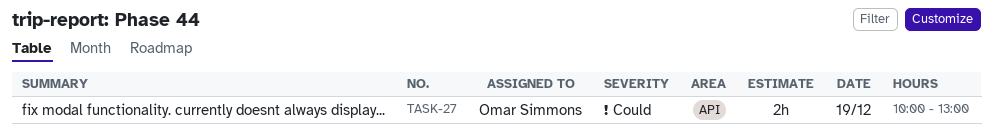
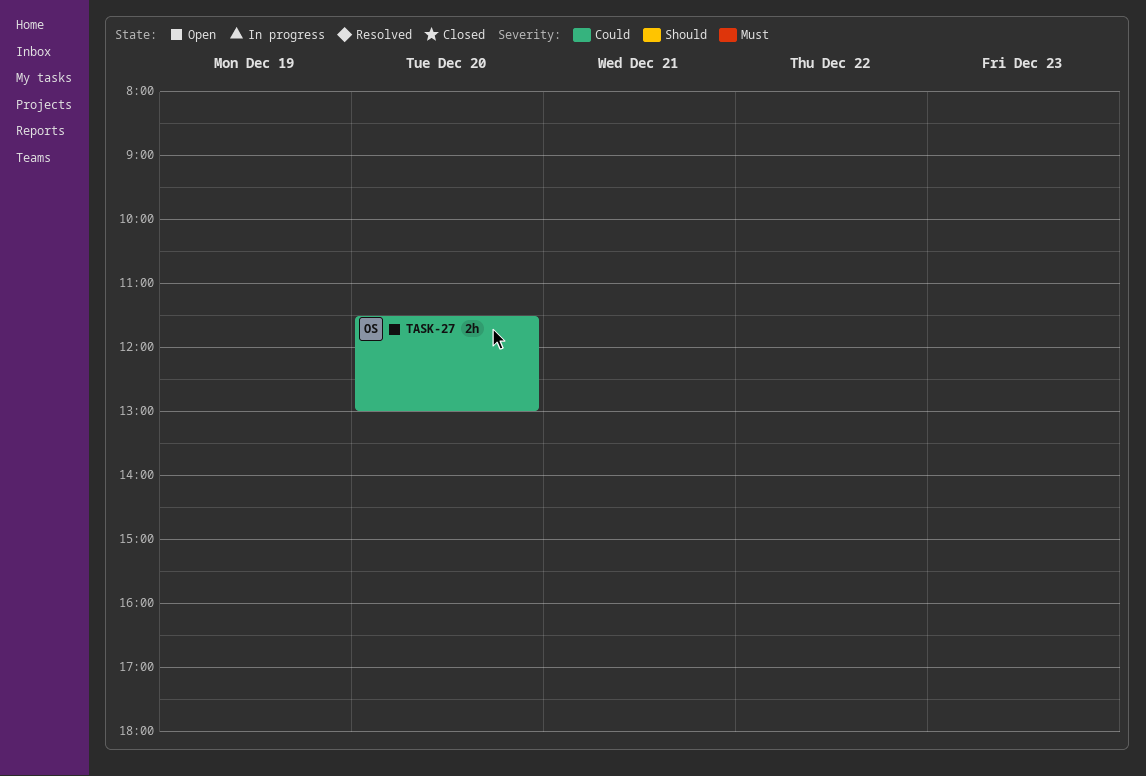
TASK-27, day: Dec 19 -> Dec 20
TASK-27, begins: 10:00 -> 11:30

